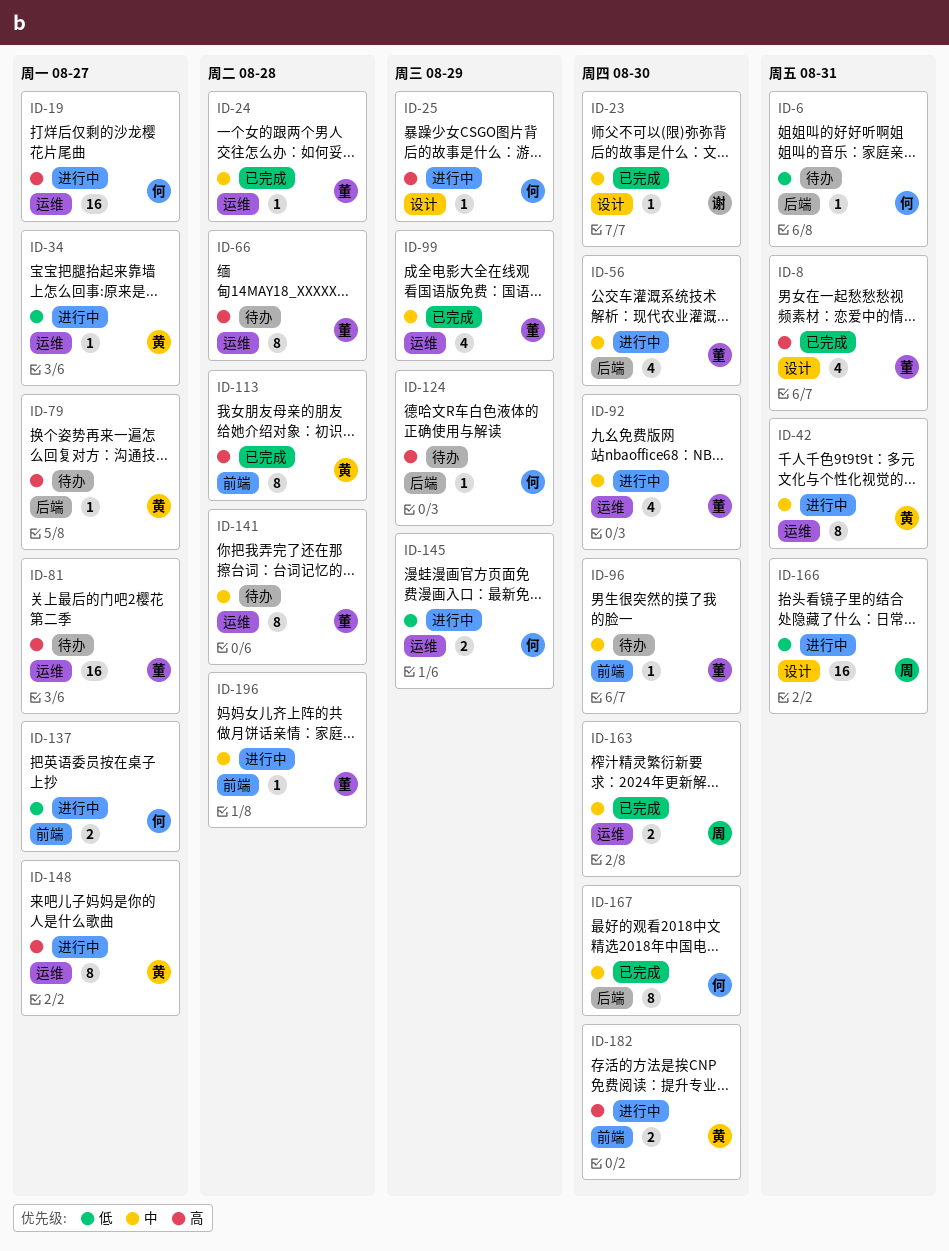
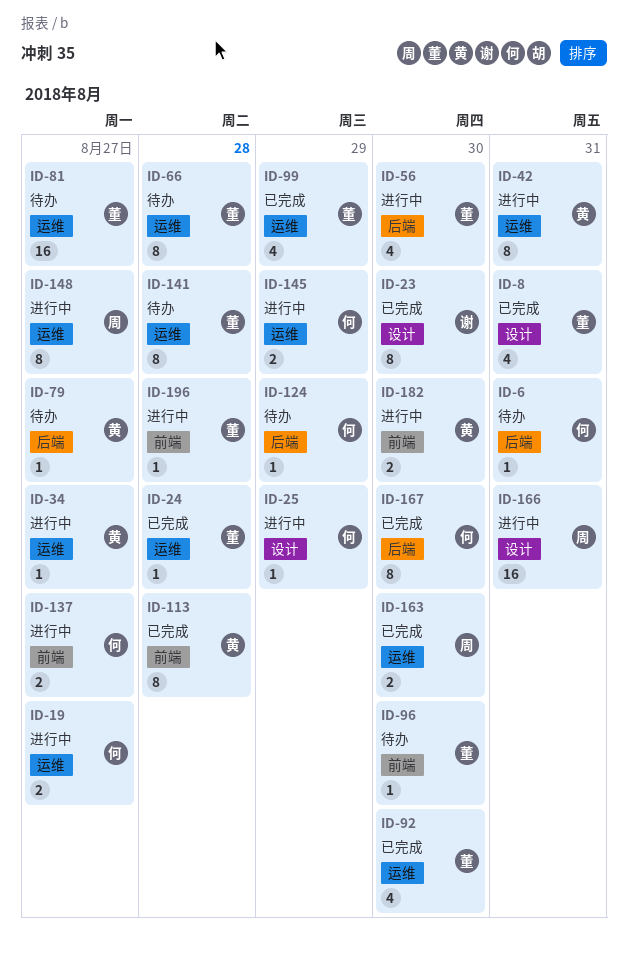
ID-19, estimate: 16 -> 2
ID-23, estimate: 1 -> 8
ID-92, status: 进行中 -> 已完成
ID-148, owner: 黄 -> 周

